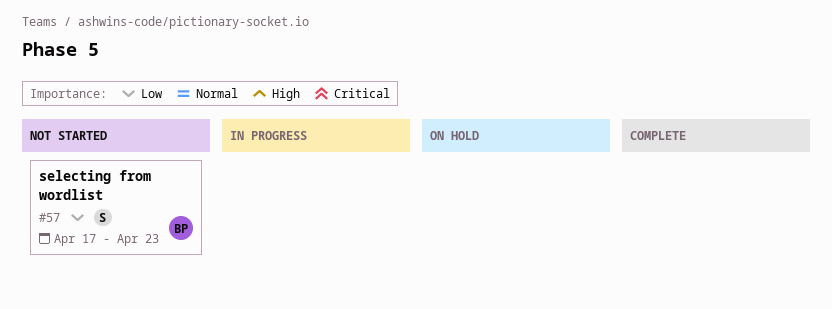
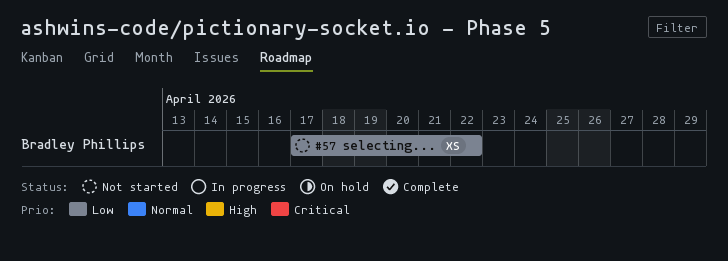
#57, estimate: S -> XS
#57, due: Apr 23 -> Apr 22

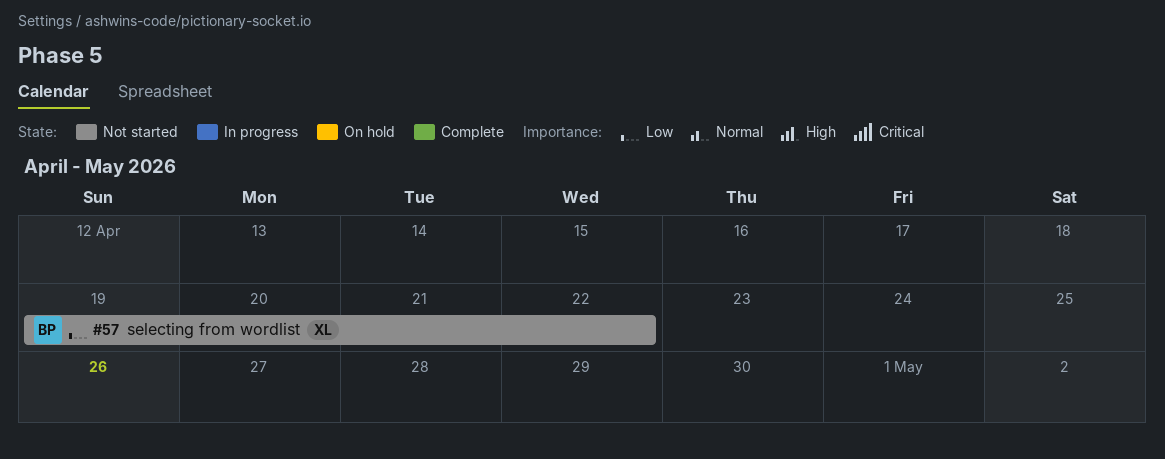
#57, estimate: XS -> XL
#57, start: Apr 17 -> Apr 19

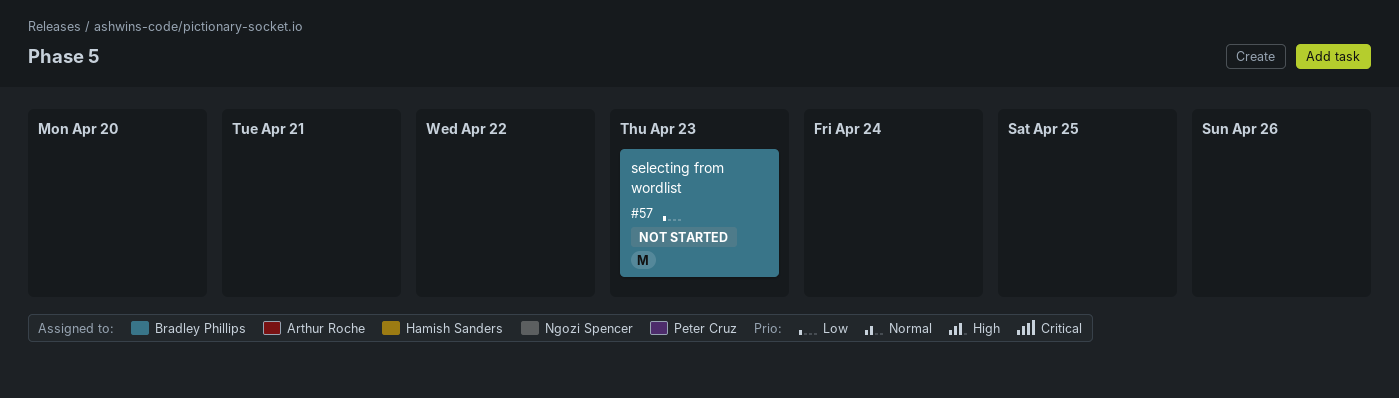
#57, estimate: XL -> M
#57, due: Apr 22 -> Apr 23

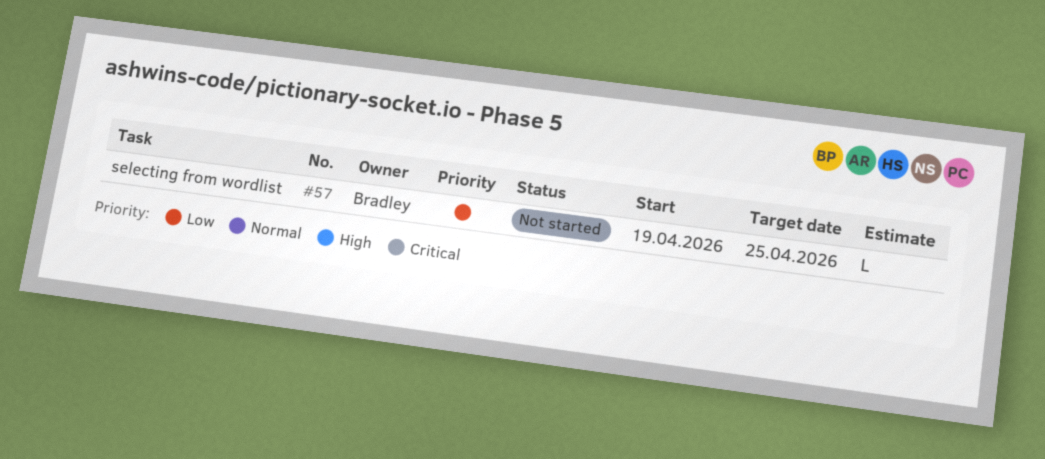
#57, estimate: M -> L
#57, due: Apr 23 -> Apr 25

